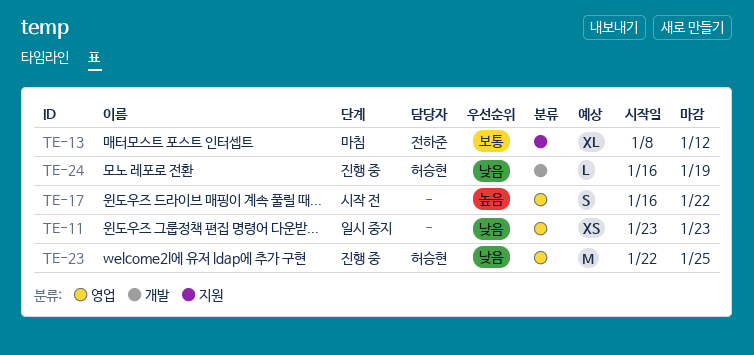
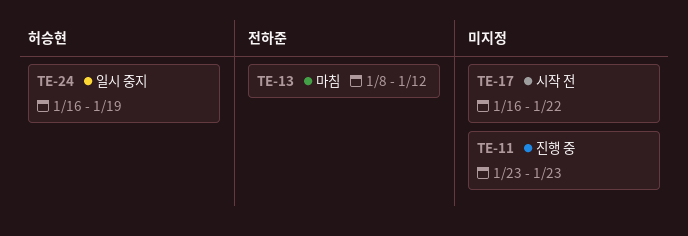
TE-11, status: 일시 중지 -> 진행 중
TE-23: present -> none
TE-24, status: 진행 중 -> 일시 중지

